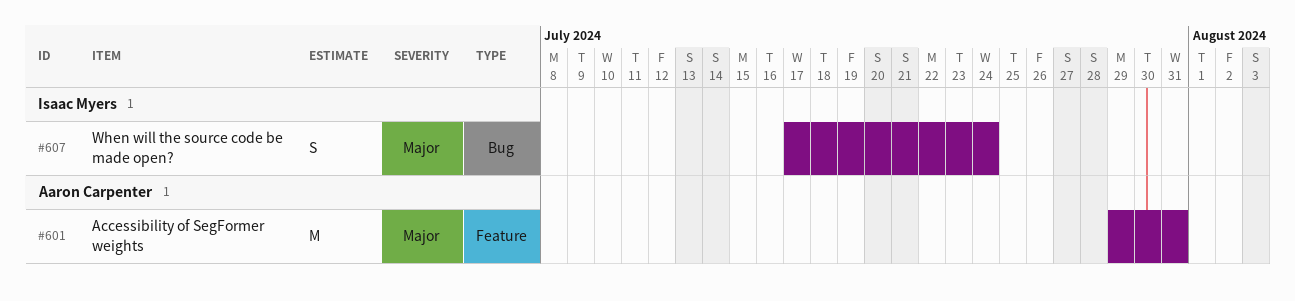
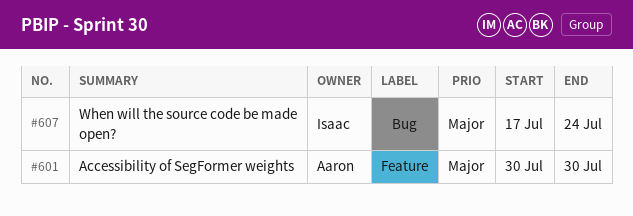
#601, start: Jul 29 -> Jul 30
#601, due: Jul 31 -> Jul 30

